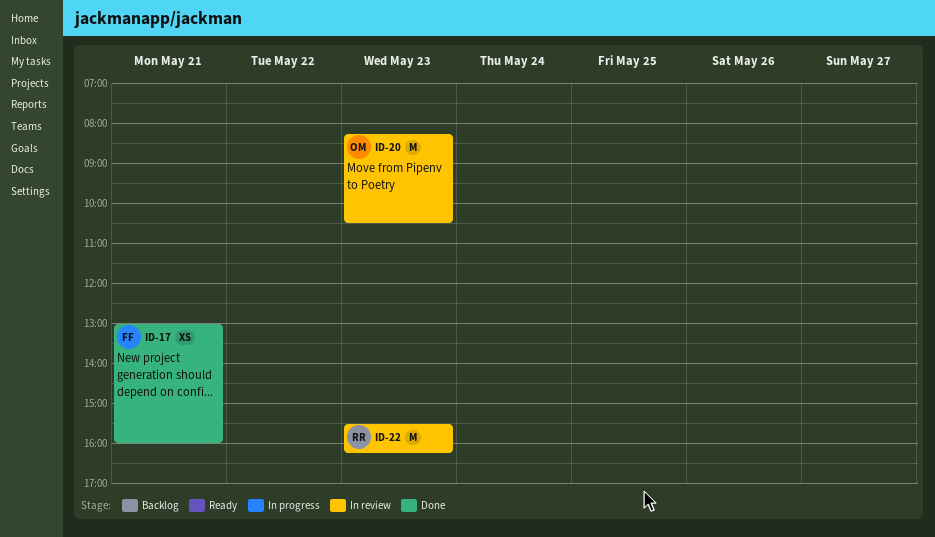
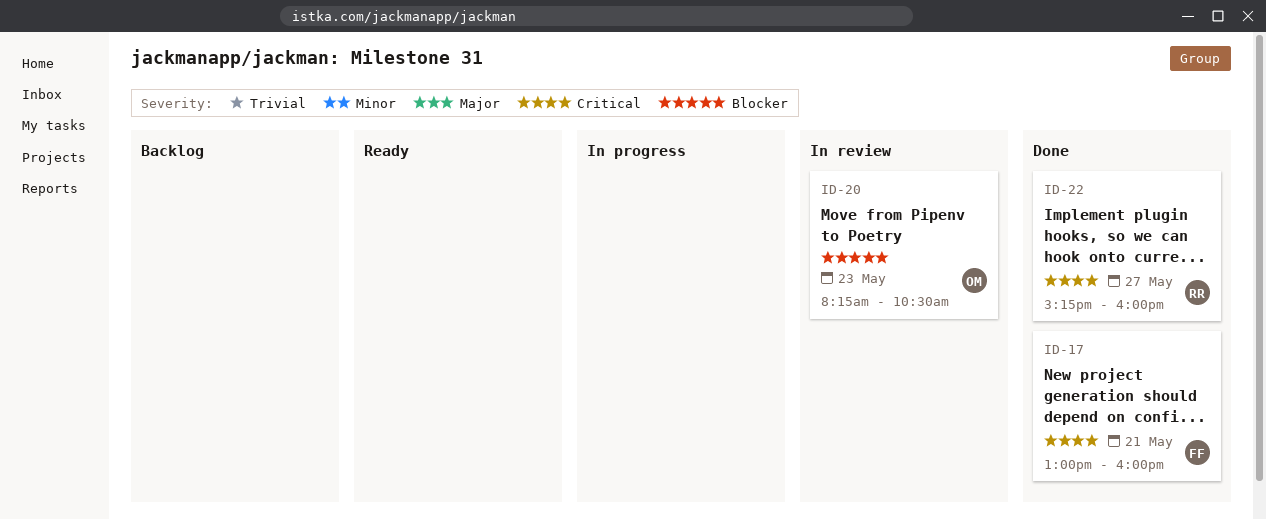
ID-22, status: In review -> Done
ID-22, day: May 23 -> May 27
ID-22, begins: 15:30 -> 15:15
ID-22, ends: 16:15 -> 16:00

